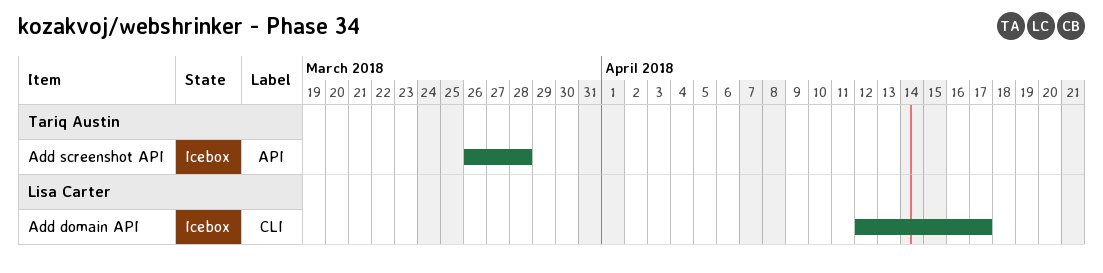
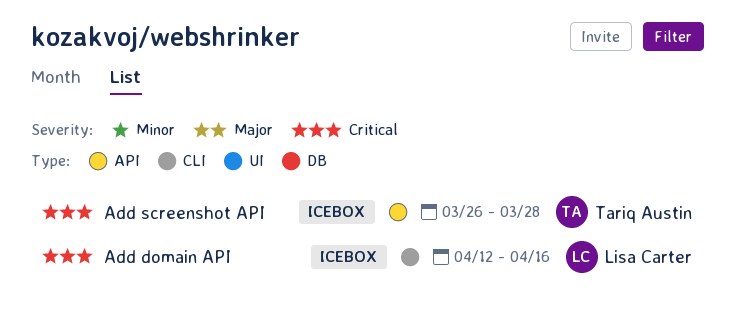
Add domain API, due: Apr 17 -> Apr 16

